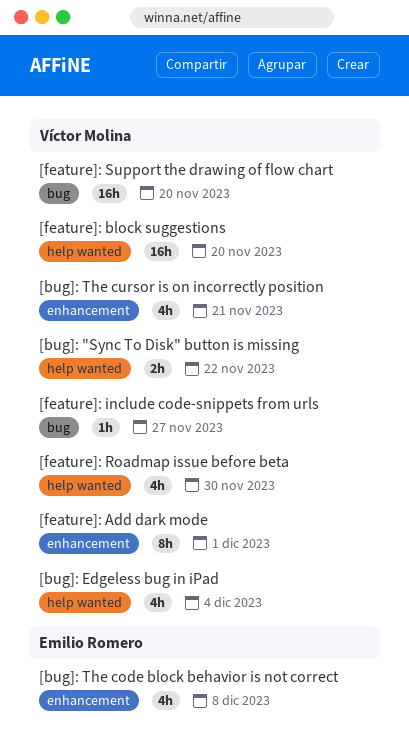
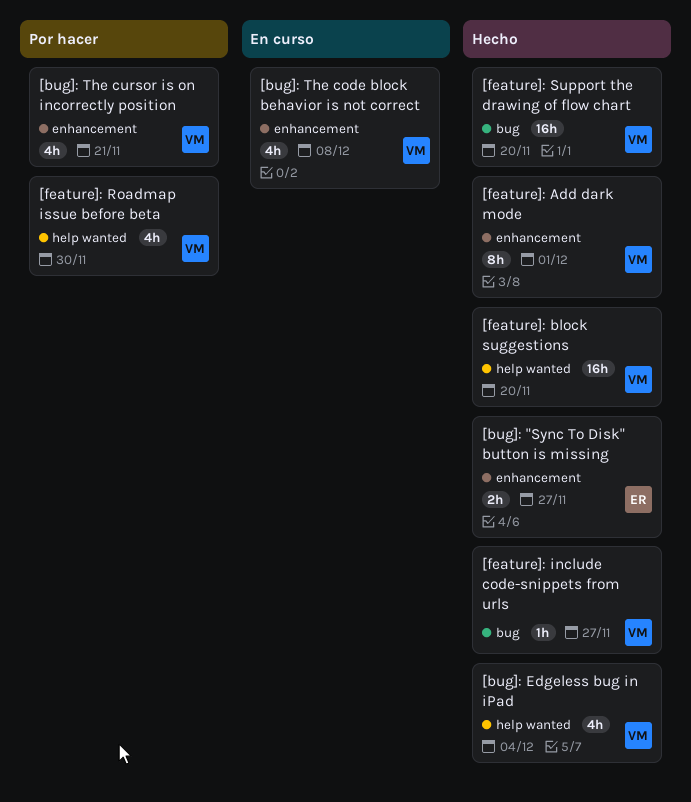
[bug]: "Sync To Disk" button is missing, owner: Víctor Molina -> Emilio Romero
[bug]: "Sync To Disk" button is missing, label: help wanted -> enhancement
[bug]: "Sync To Disk" button is missing, due: Nov 22 -> Nov 27
[bug]: The code block behavior is not correct, owner: Emilio Romero -> Víctor Molina

